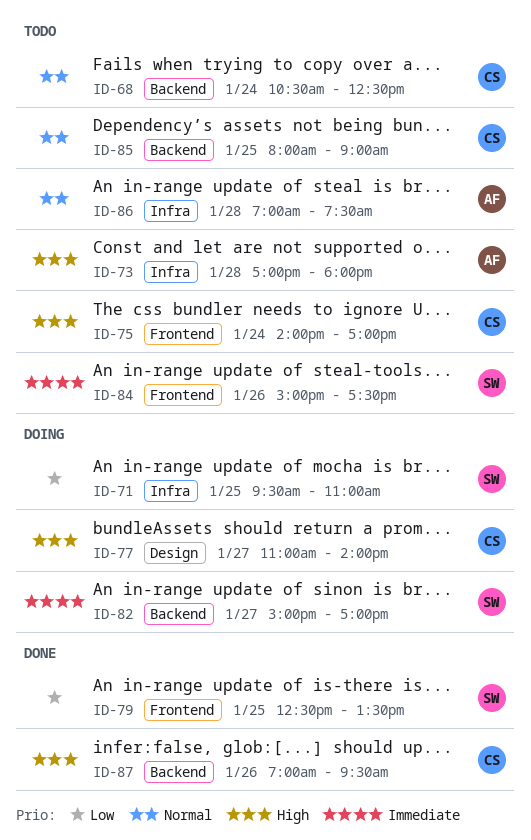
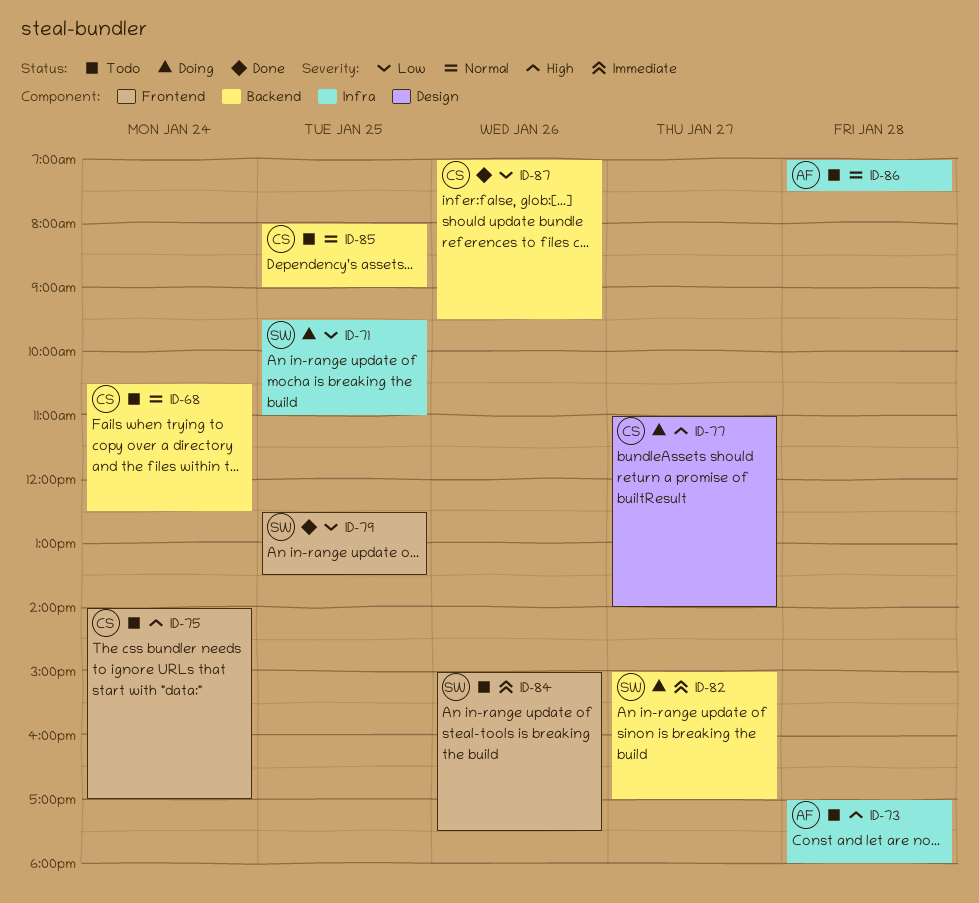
ID-87, priority: High -> Low

